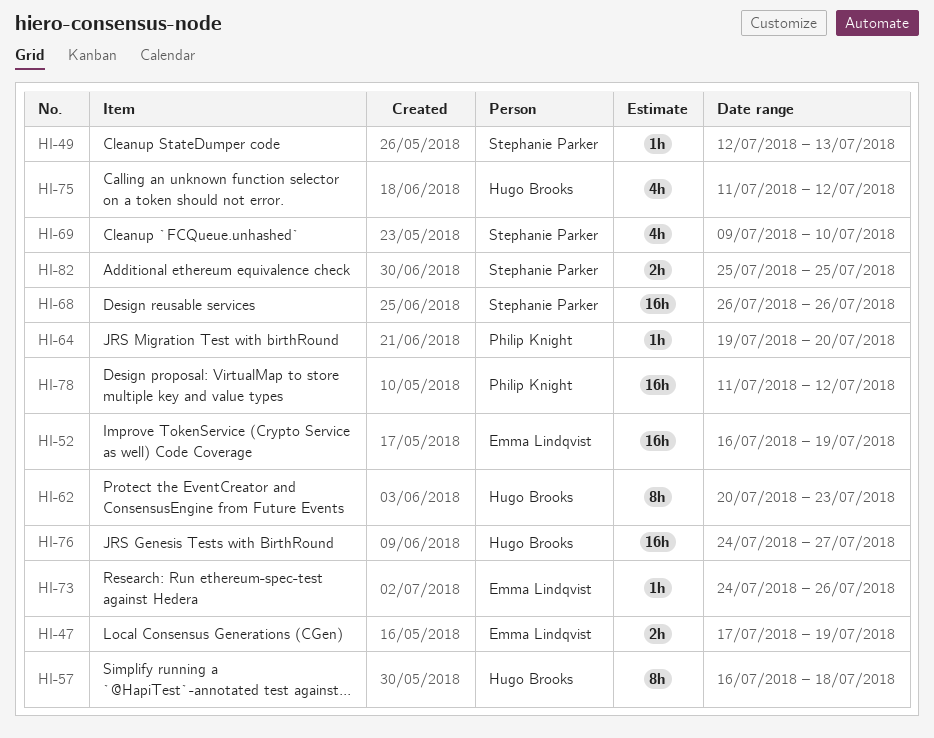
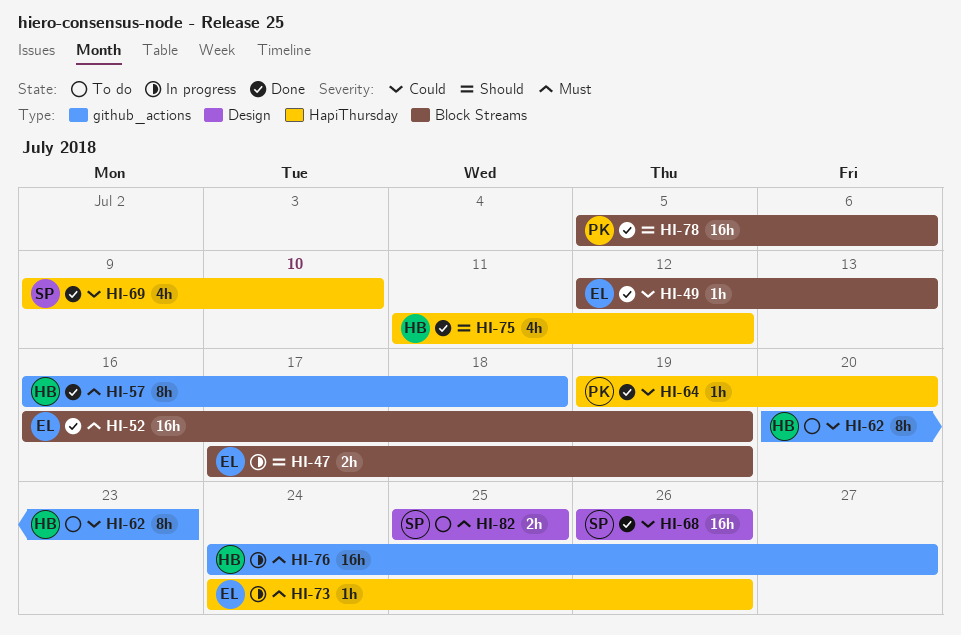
HI-49, owner: Stephanie Parker -> Emma Lindqvist
HI-78, start: Jul 11 -> Jul 5
HI-78, due: Jul 12 -> Jul 6

